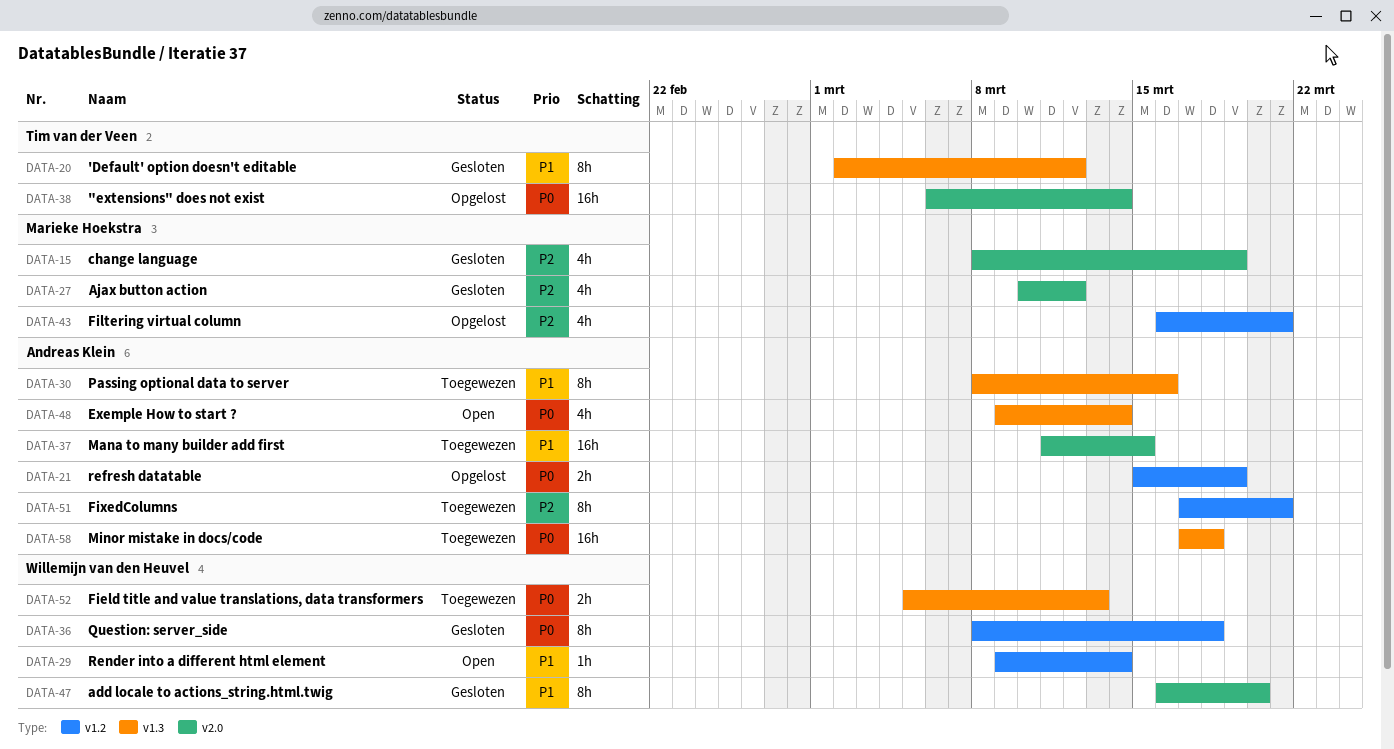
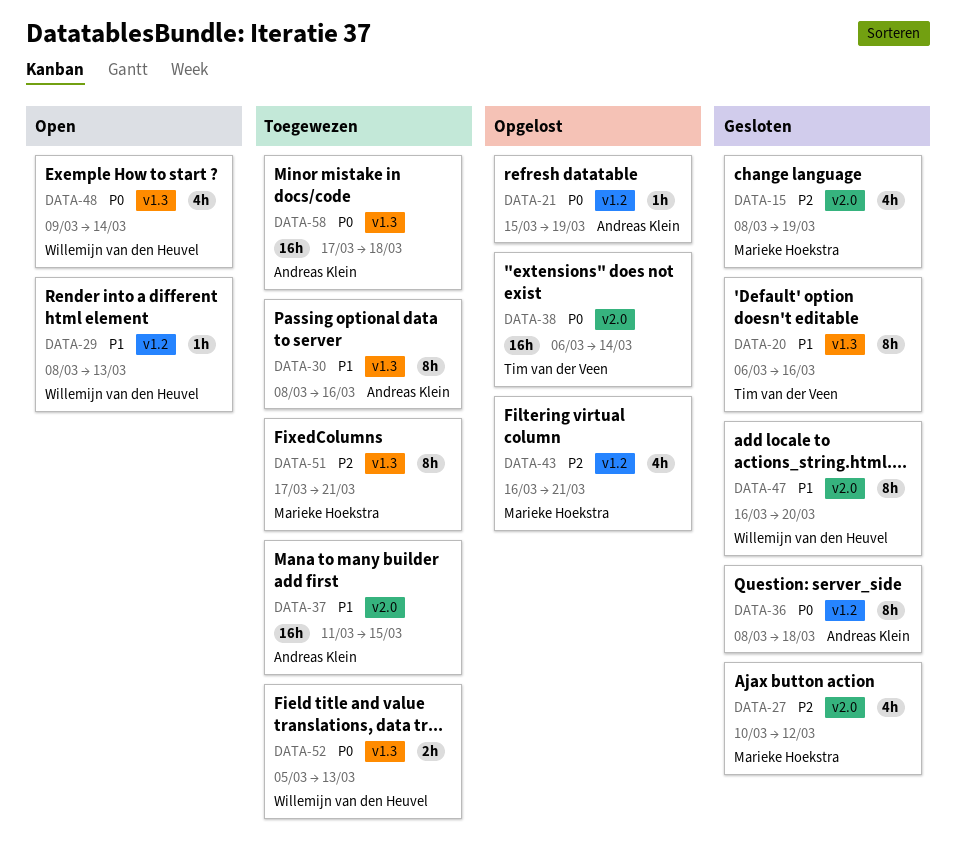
DATA-20, start: Mar 2 -> Mar 6
DATA-20, due: Mar 12 -> Mar 16
DATA-21, estimate: 2h -> 1h
DATA-29, start: Mar 9 -> Mar 8
DATA-29, due: Mar 14 -> Mar 13
DATA-36, owner: Willemijn van den Heuvel -> Andreas Klein
DATA-48, owner: Andreas Klein -> Willemijn van den Heuvel
DATA-51, owner: Andreas Klein -> Marieke Hoekstra
DATA-51, label: v1.2 -> v1.3

